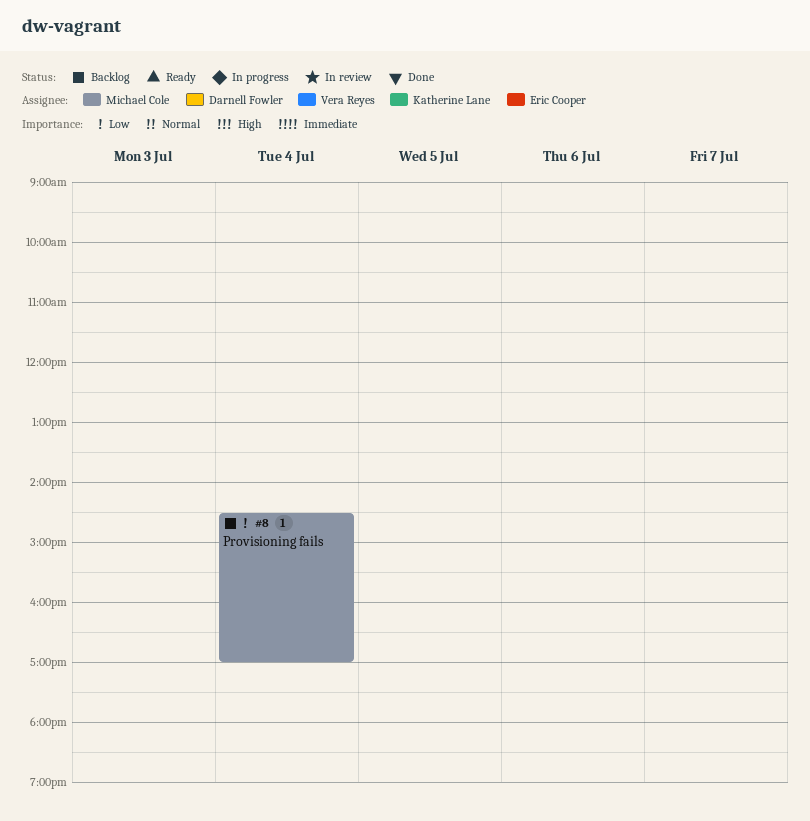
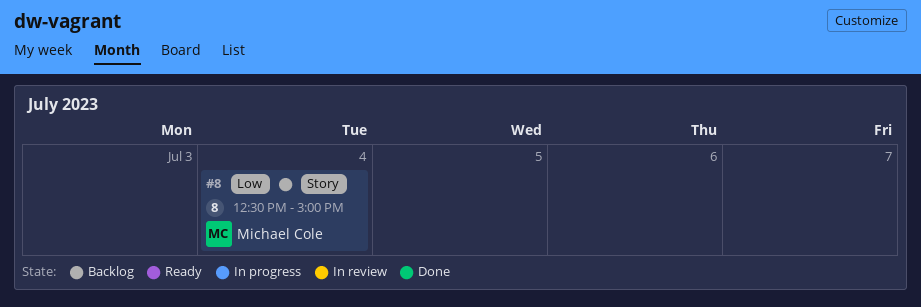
#8, estimate: 1 -> 8
#8, begins: 14:30 -> 12:30
#8, ends: 17:00 -> 15:00

